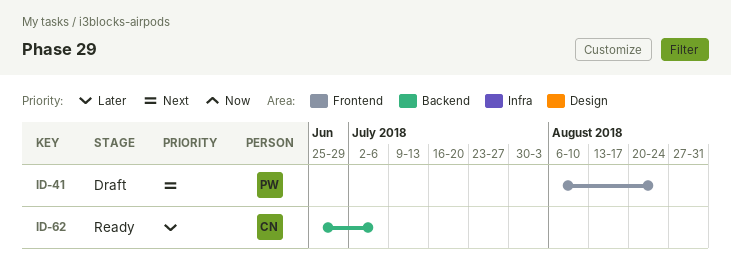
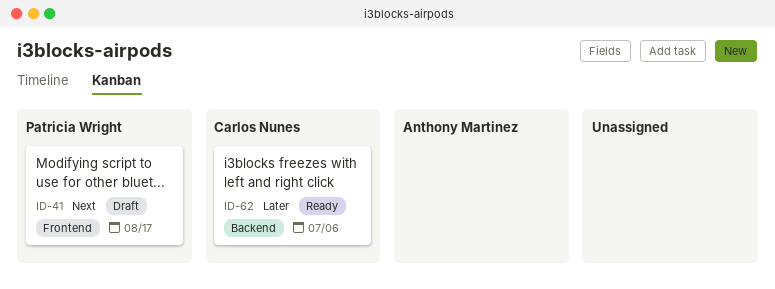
ID-41, due: Aug 24 -> Aug 17

